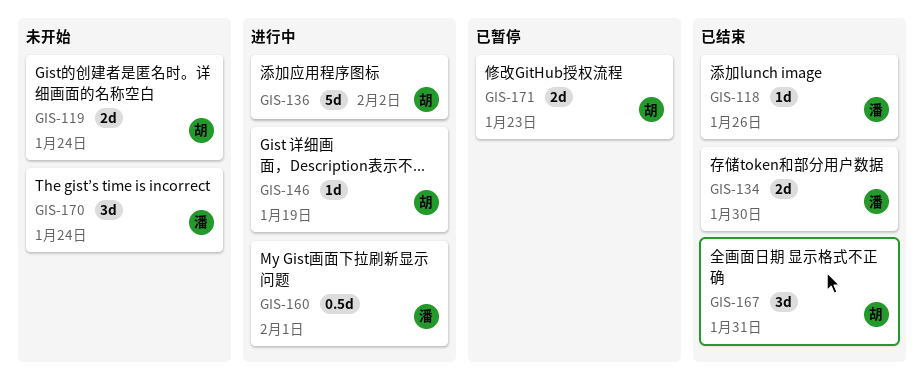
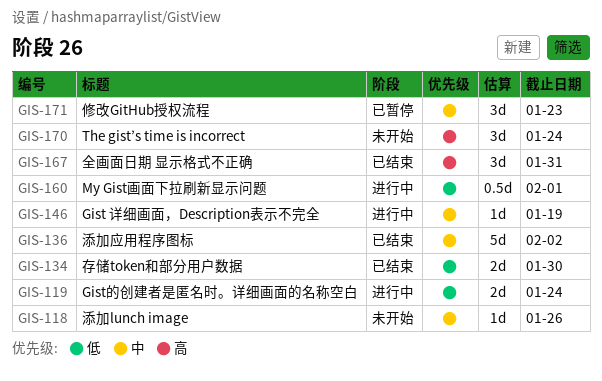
GIS-118, status: 已结束 -> 未开始
GIS-119, status: 未开始 -> 进行中
GIS-136, status: 进行中 -> 已结束
GIS-171, estimate: 2d -> 3d

